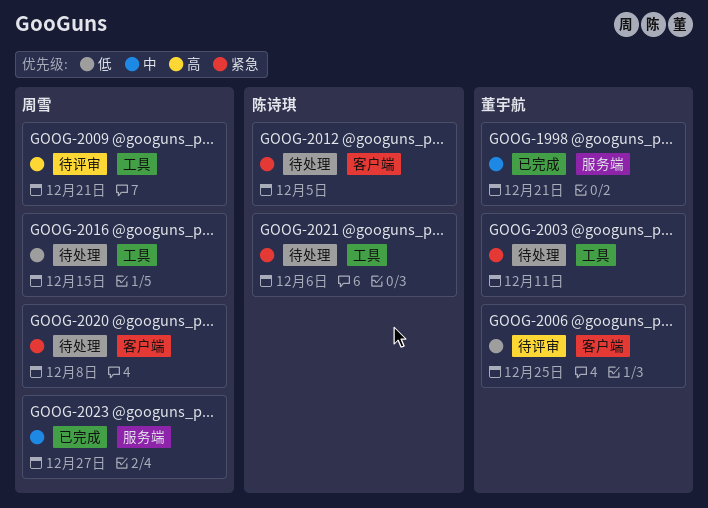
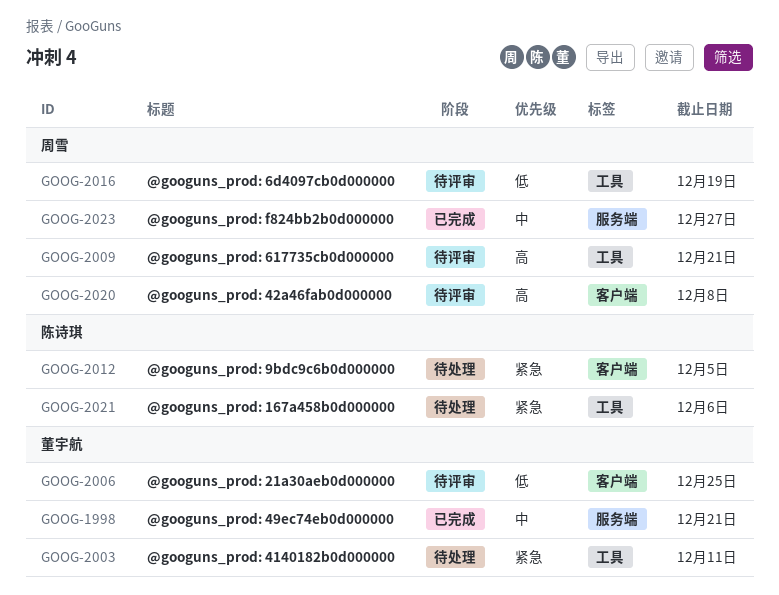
GOOG-2016, status: 待处理 -> 待评审
GOOG-2016, due: Dec 15 -> Dec 19
GOOG-2020, status: 待处理 -> 待评审
GOOG-2020, priority: 紧急 -> 高

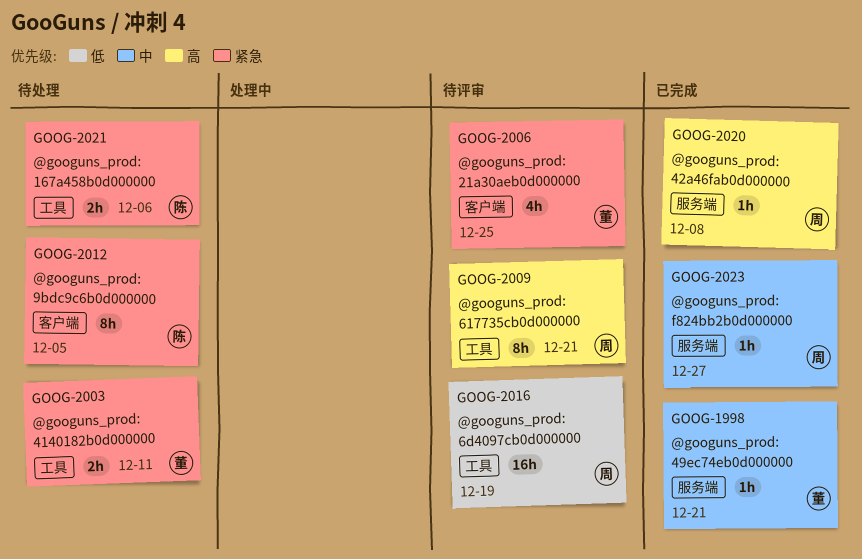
GOOG-2006, priority: 低 -> 紧急
GOOG-2020, status: 待评审 -> 已完成
GOOG-2020, label: 客户端 -> 服务端

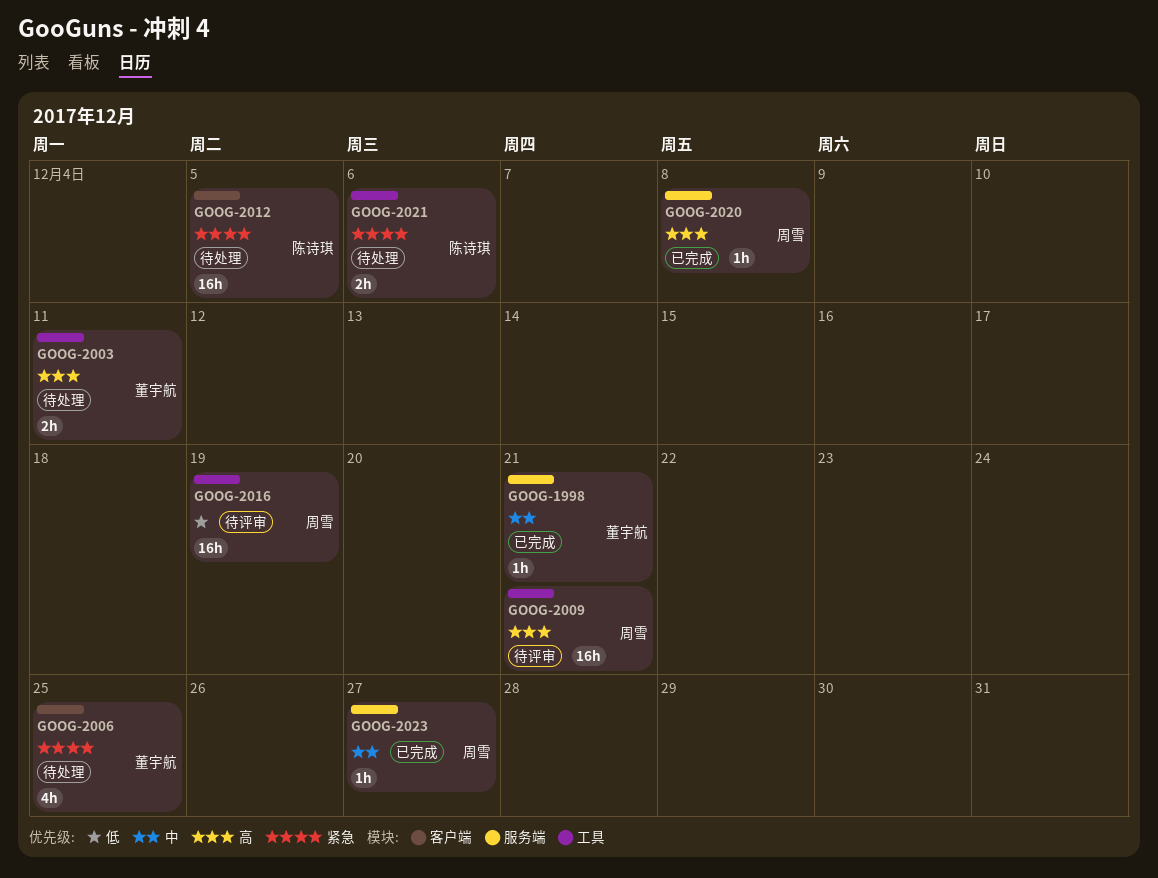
GOOG-2003, priority: 紧急 -> 高
GOOG-2006, status: 待评审 -> 待处理
GOOG-2009, estimate: 8h -> 16h
GOOG-2012, estimate: 8h -> 16h

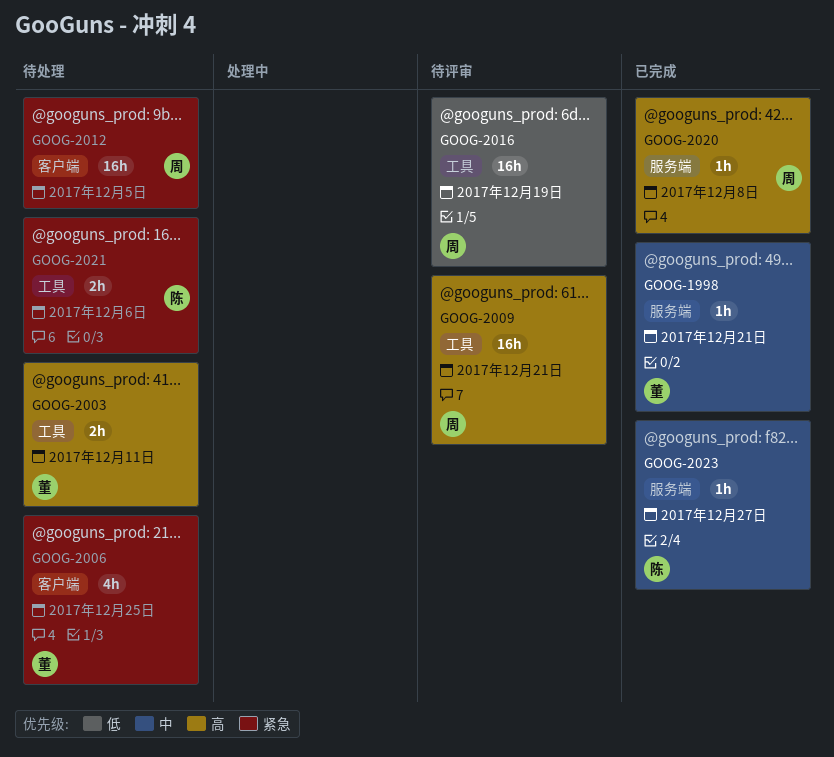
GOOG-2012, owner: 陈诗琪 -> 周雪
GOOG-2023, owner: 周雪 -> 陈诗琪

